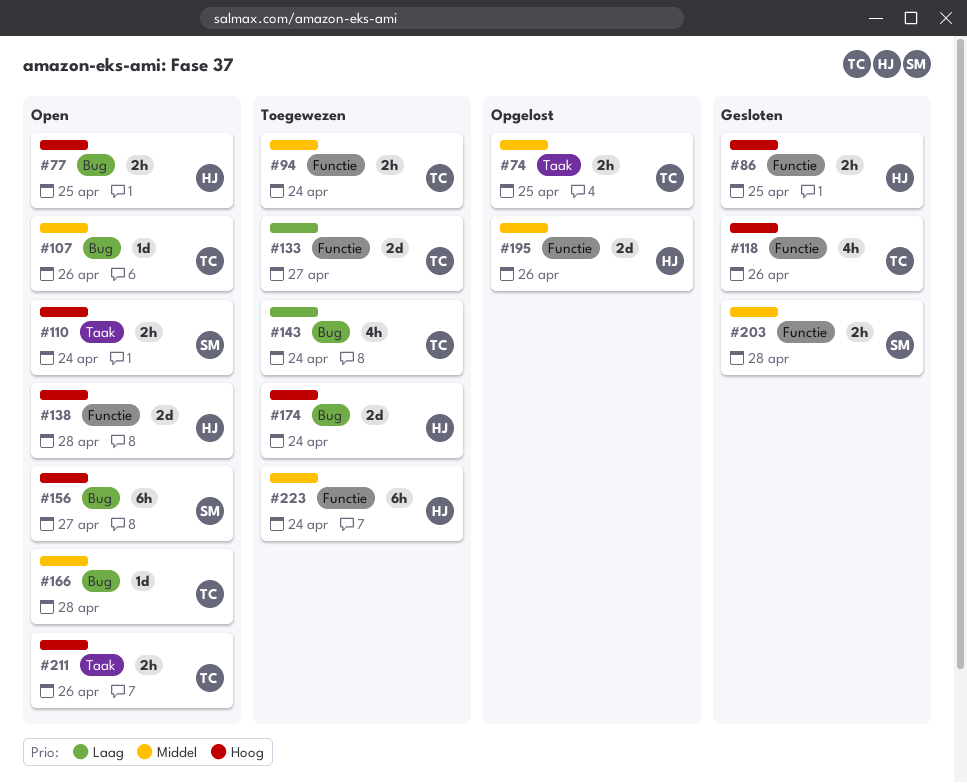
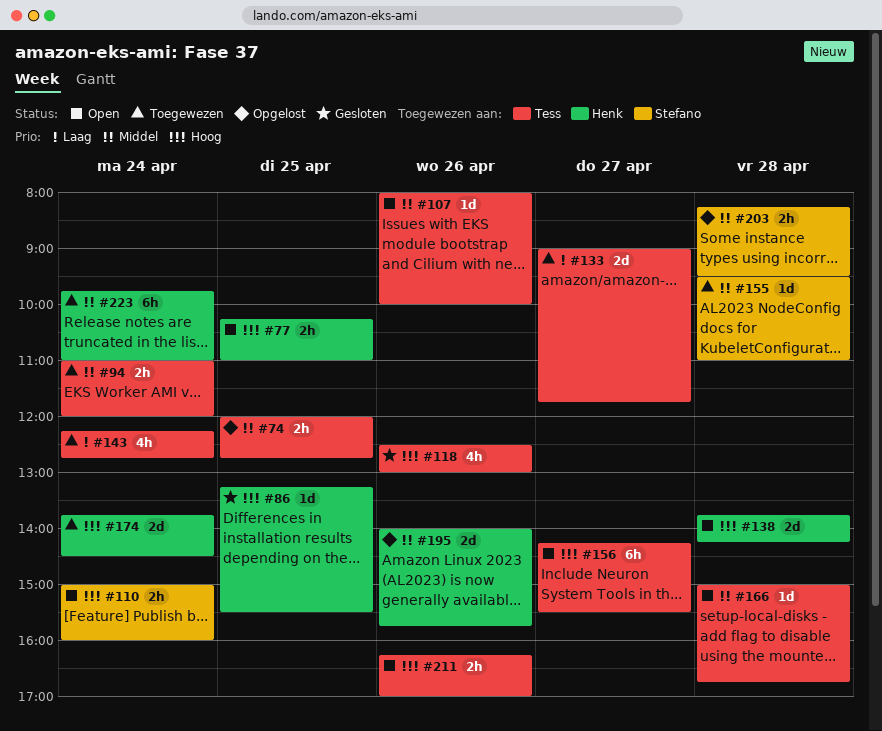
#86, estimate: 2h -> 1d
#155: none -> present
#156, owner: Stefano -> Tess
#203, status: Gesloten -> Opgelost

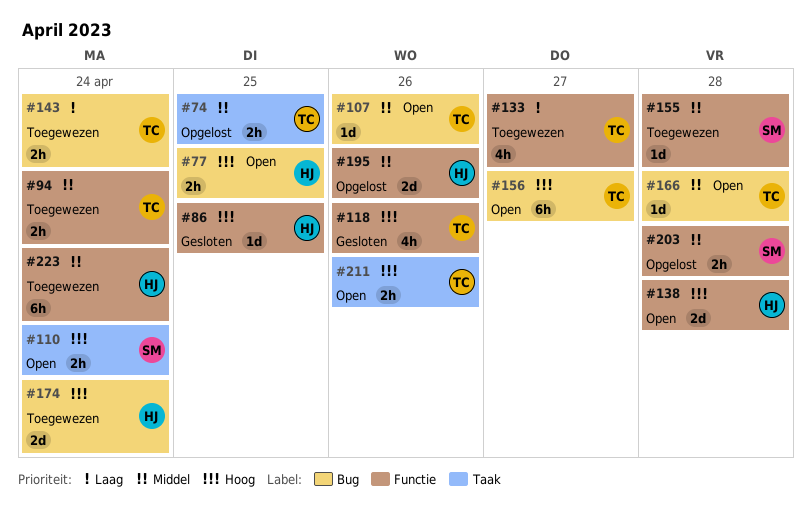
#133, estimate: 2d -> 4h
#143, estimate: 4h -> 2h

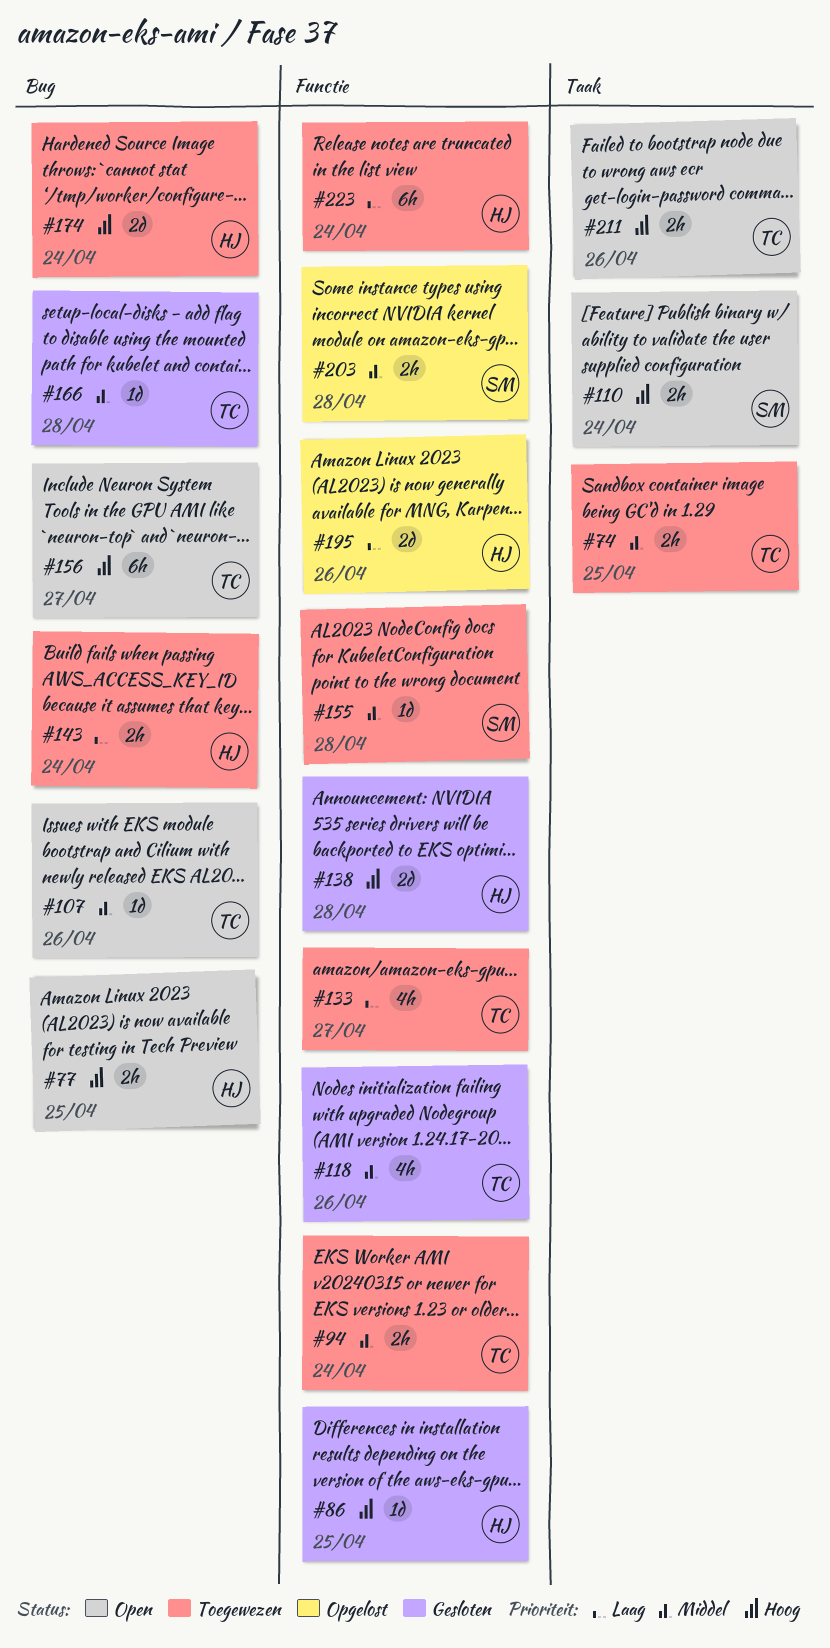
#74, status: Opgelost -> Toegewezen
#118, priority: Hoog -> Middel
#138, status: Open -> Gesloten
#143, owner: TC -> HJ
#166, status: Open -> Gesloten
#195, priority: Middel -> Laag
#223, priority: Middel -> Laag

